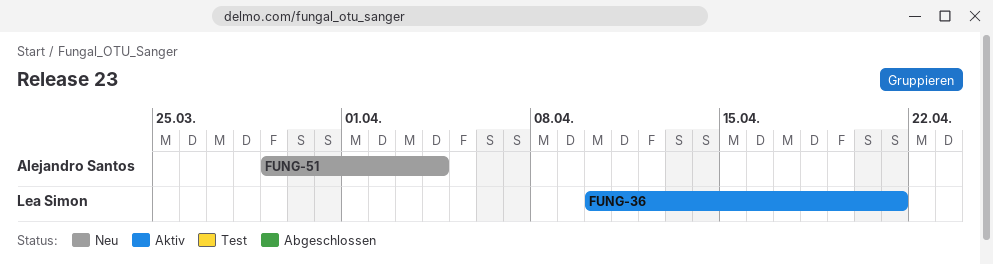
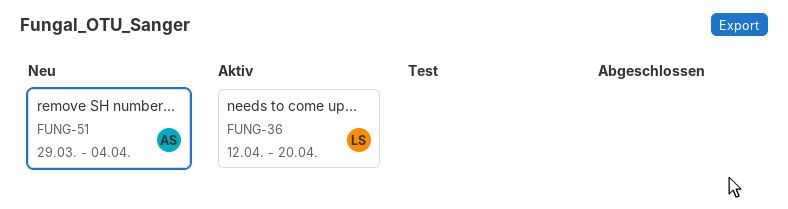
FUNG-36, start: Apr 10 -> Apr 12
FUNG-36, due: Apr 21 -> Apr 20

